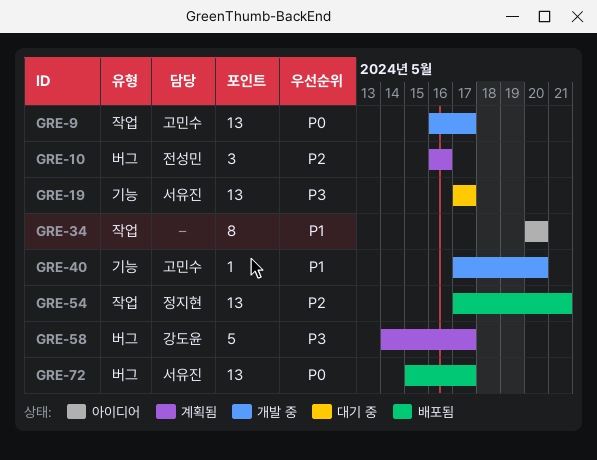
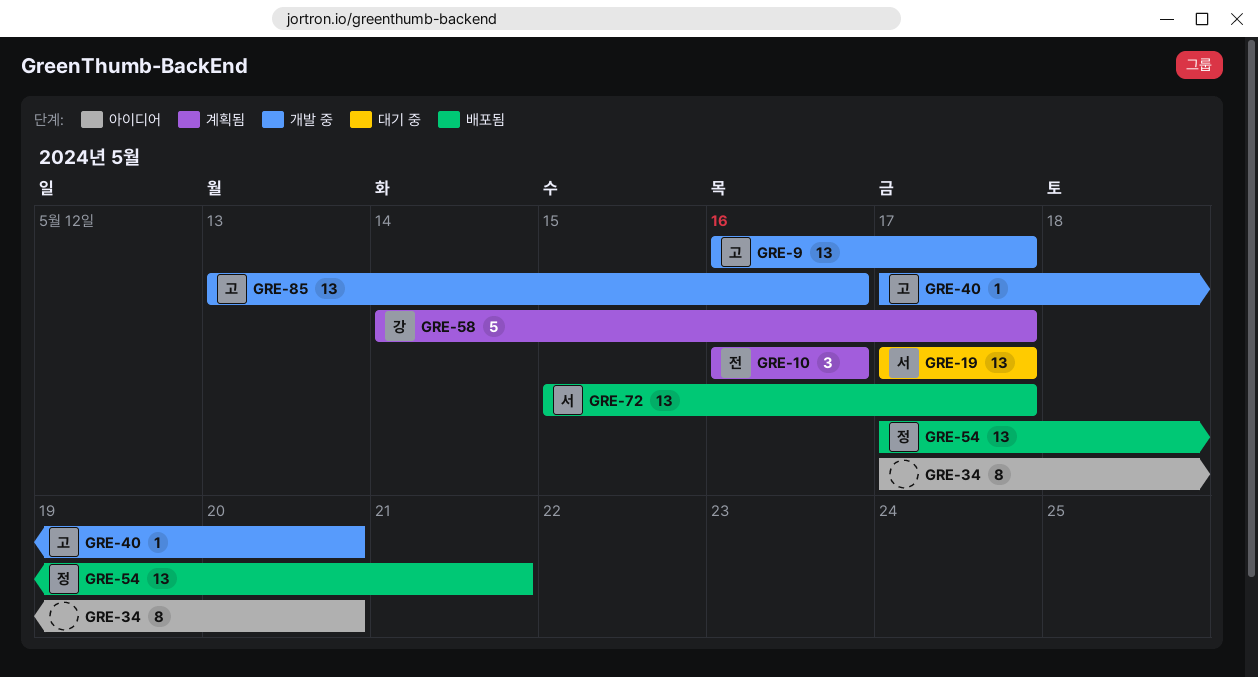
GRE-34, start: May 20 -> May 17
GRE-85: none -> present

